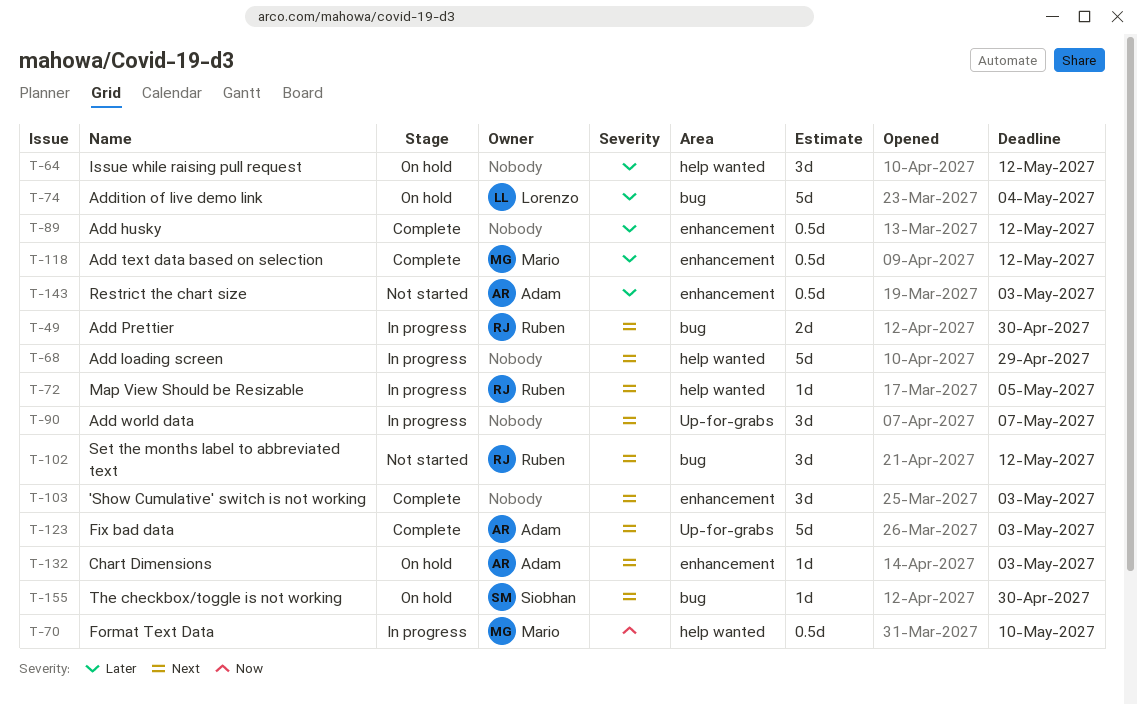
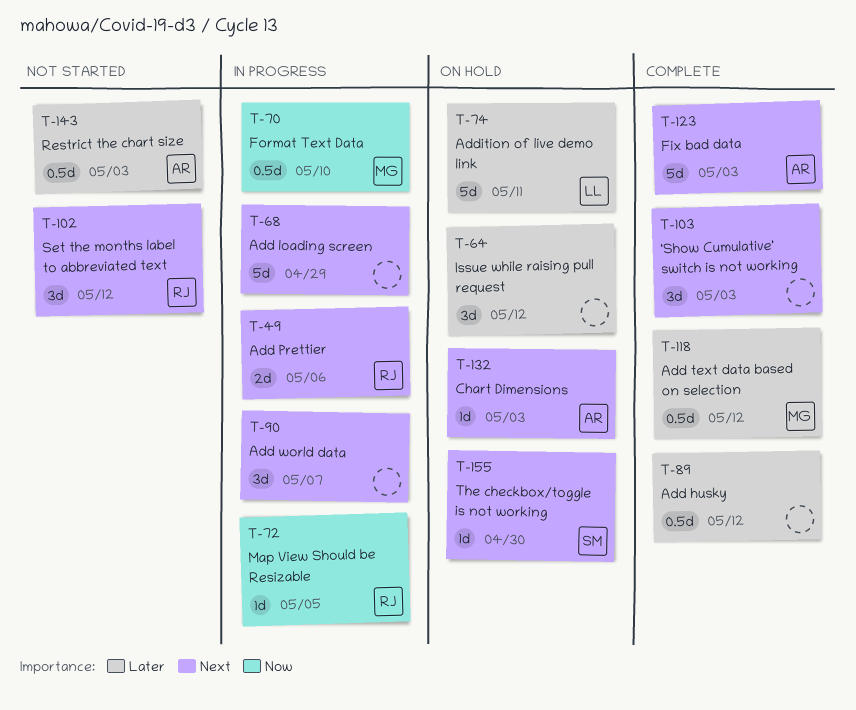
T-49, due: Apr 30 -> May 6
T-72, priority: Next -> Now
T-74, due: May 4 -> May 11

